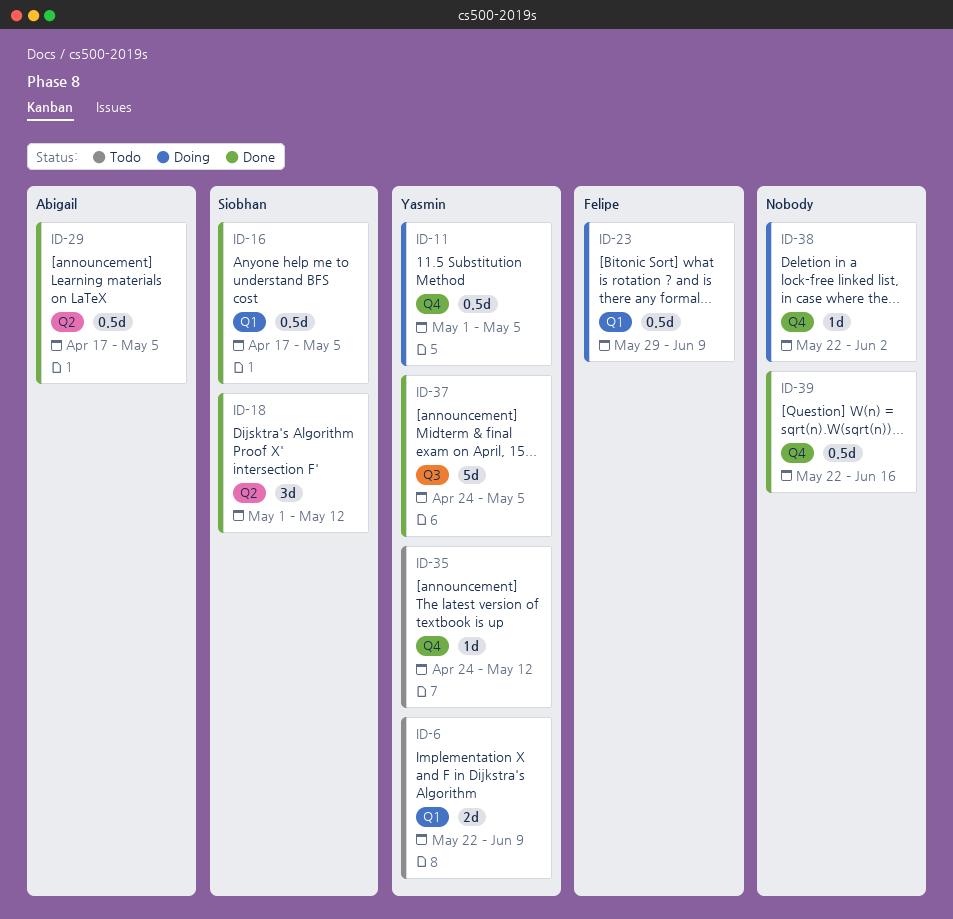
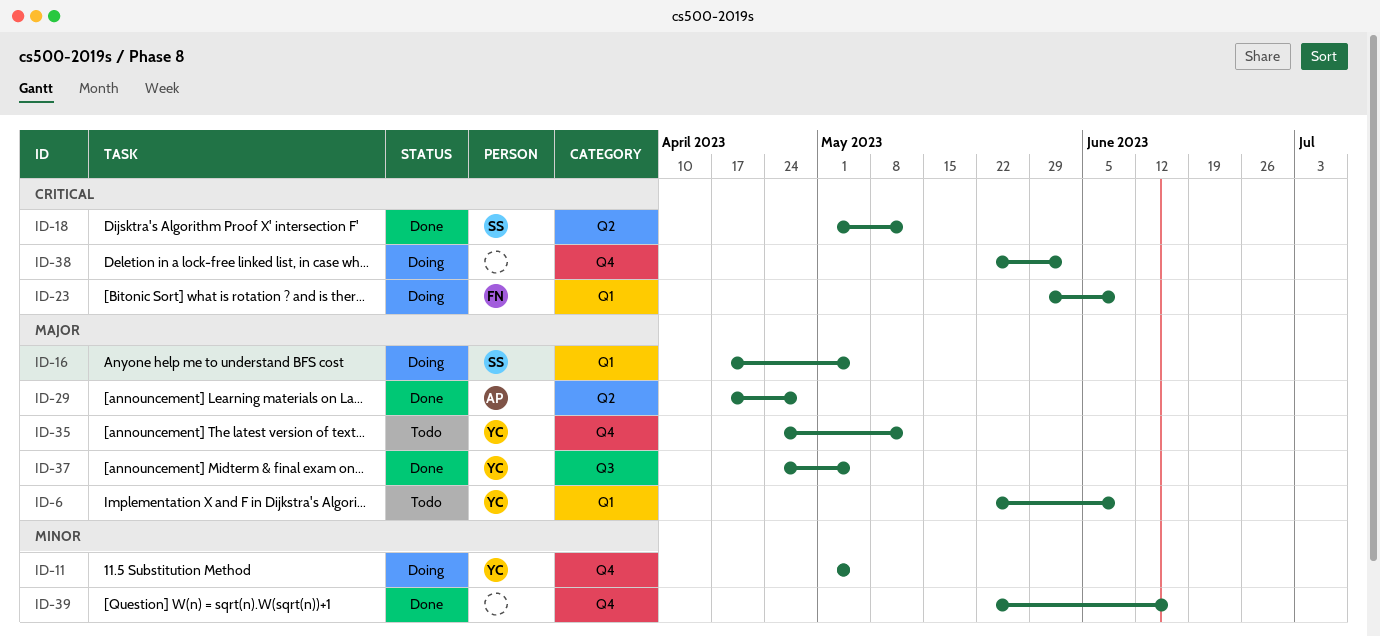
ID-16, status: Done -> Doing
ID-29, due: May 5 -> Apr 28

